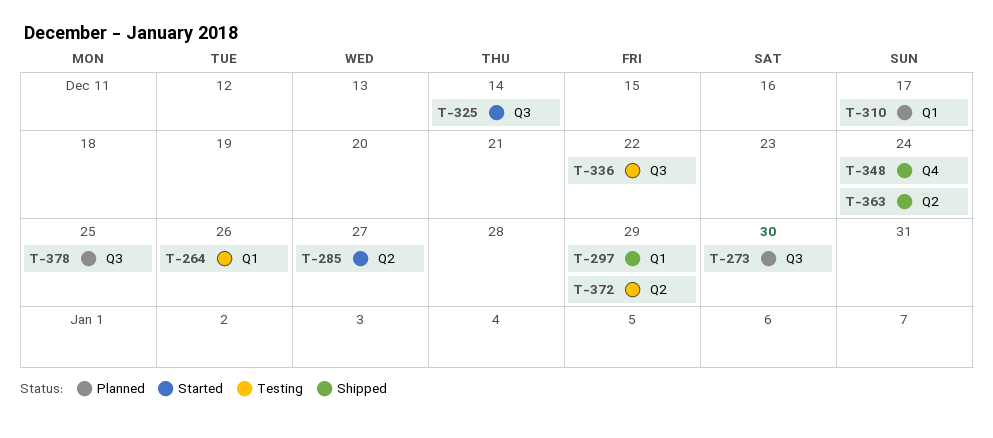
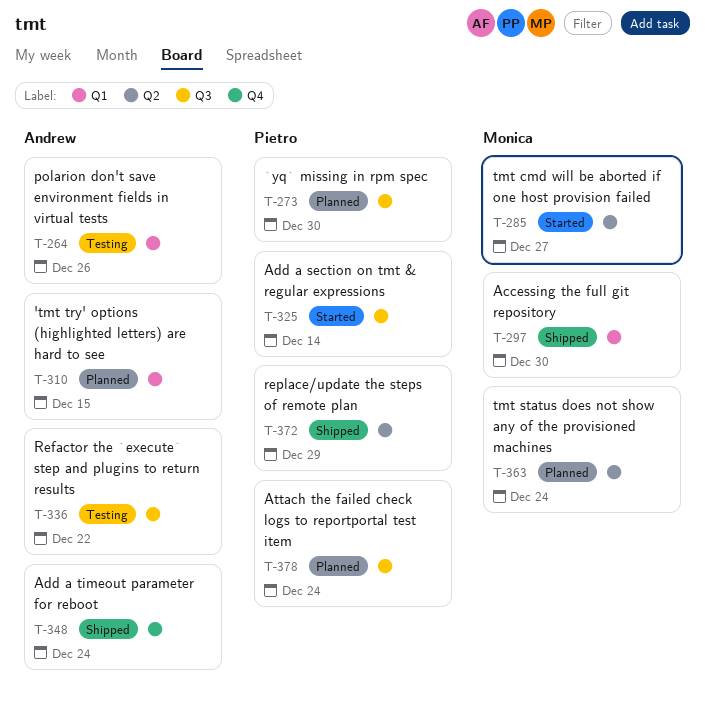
T-297, due: Dec 29 -> Dec 30
T-310, due: Dec 17 -> Dec 15
T-363, status: Shipped -> Planned
T-372, status: Testing -> Shipped
T-378, due: Dec 25 -> Dec 24

